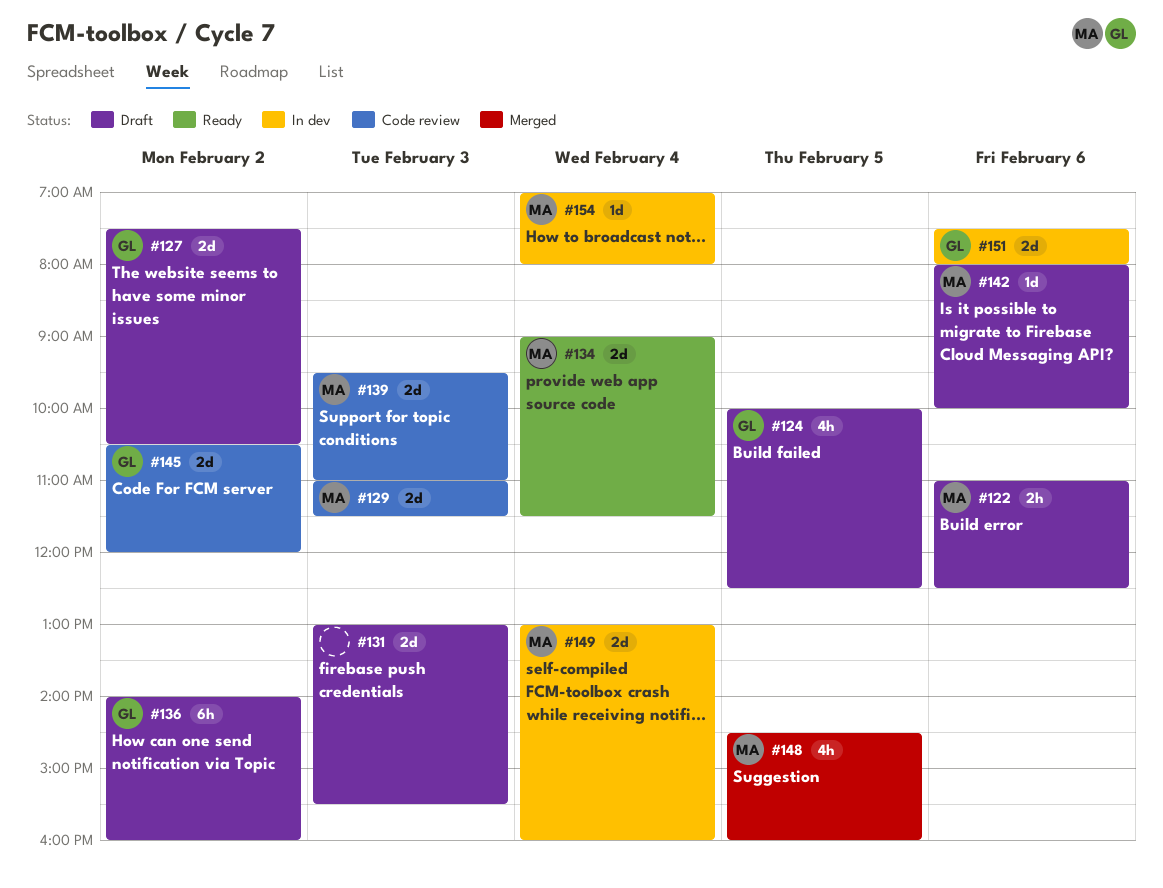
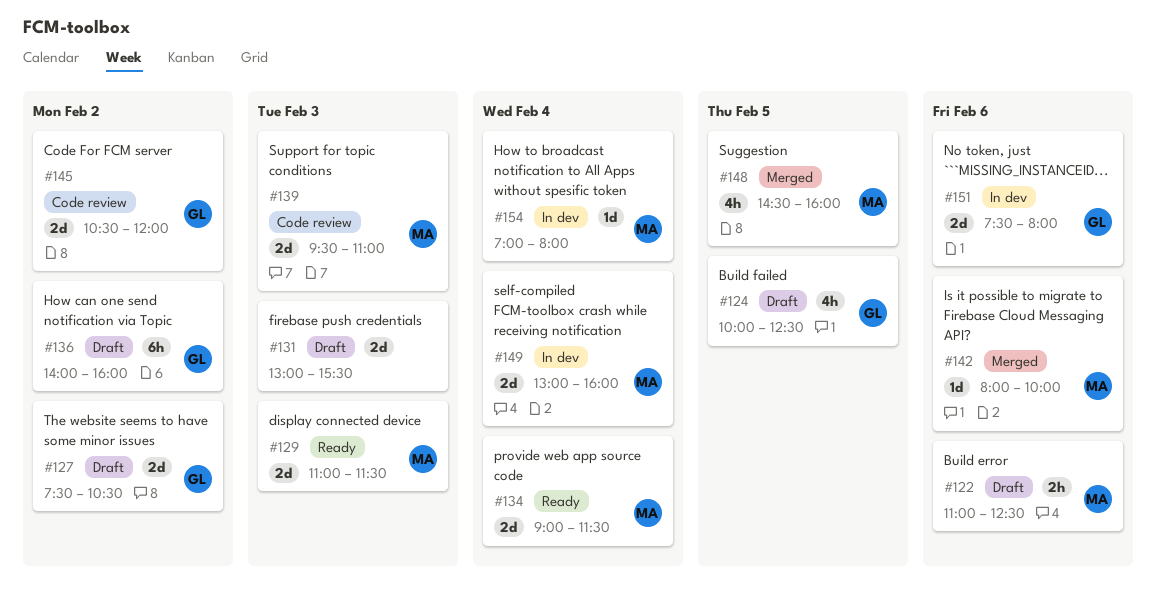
#129, status: Code review -> Ready
#142, status: Draft -> Merged

